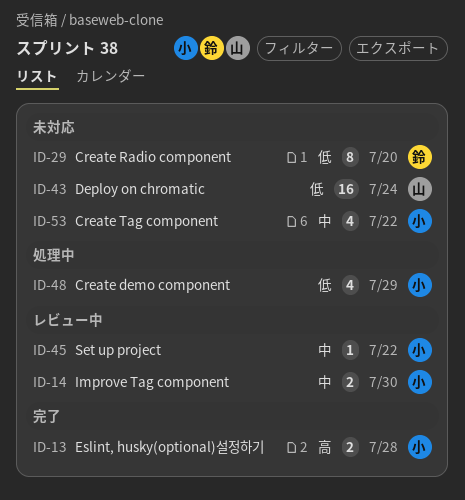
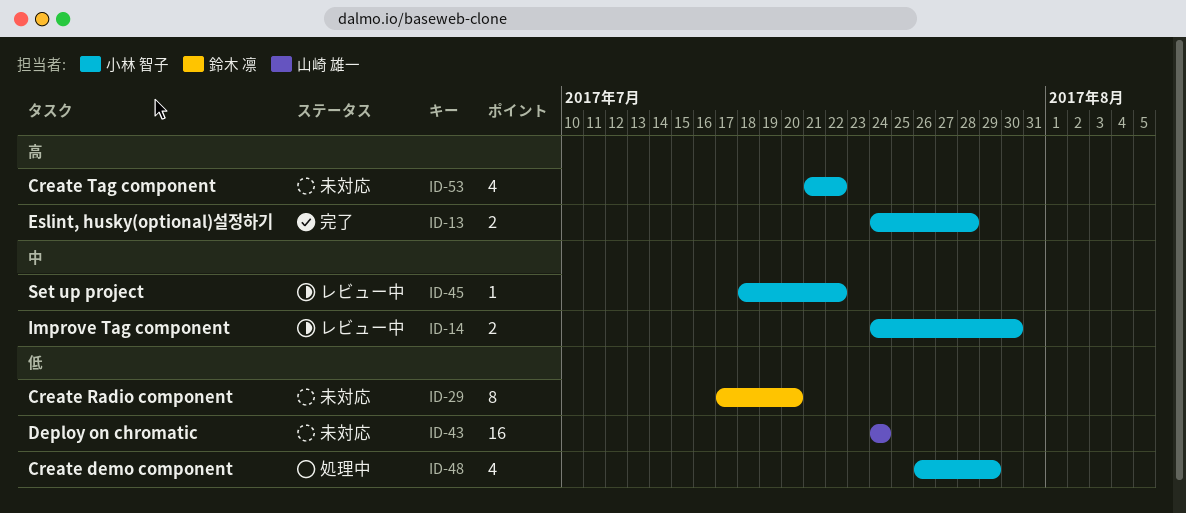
ID-53, priority: 中 -> 高

